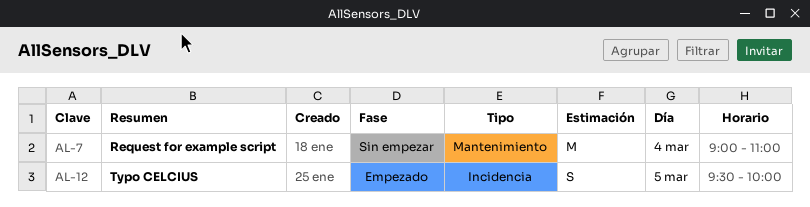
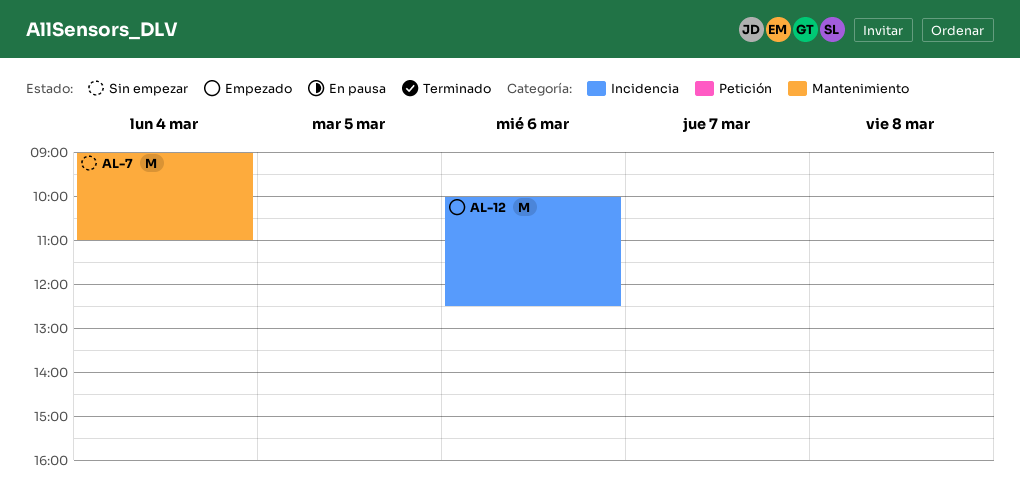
AL-12, estimate: S -> M
AL-12, day: Mar 5 -> Mar 6
AL-12, begins: 09:30 -> 10:00
AL-12, ends: 10:00 -> 12:30

